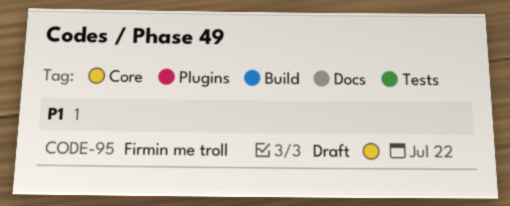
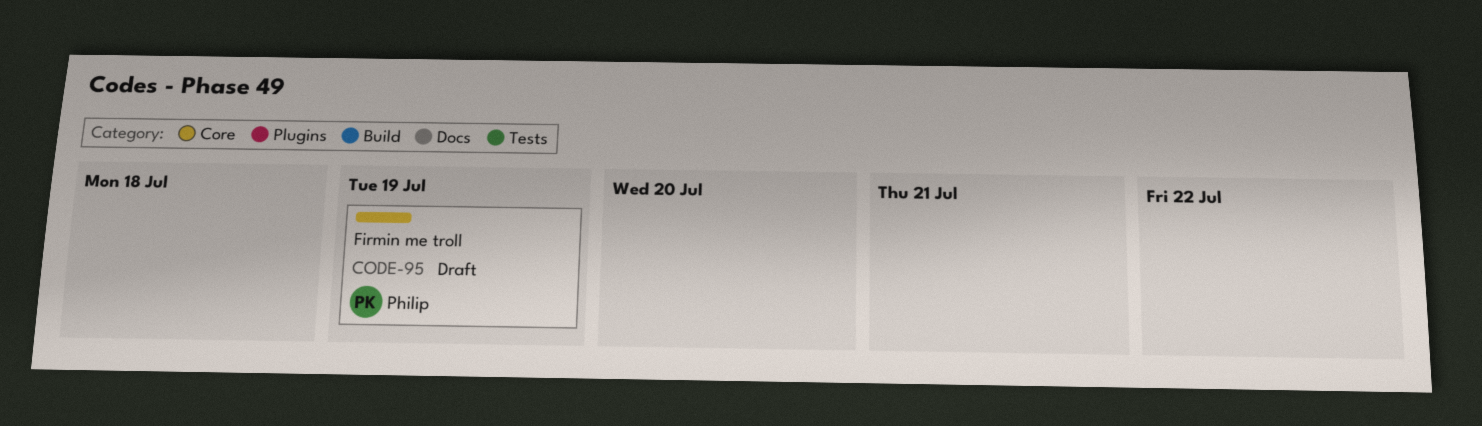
CODE-95, due: Jul 22 -> Jul 19

